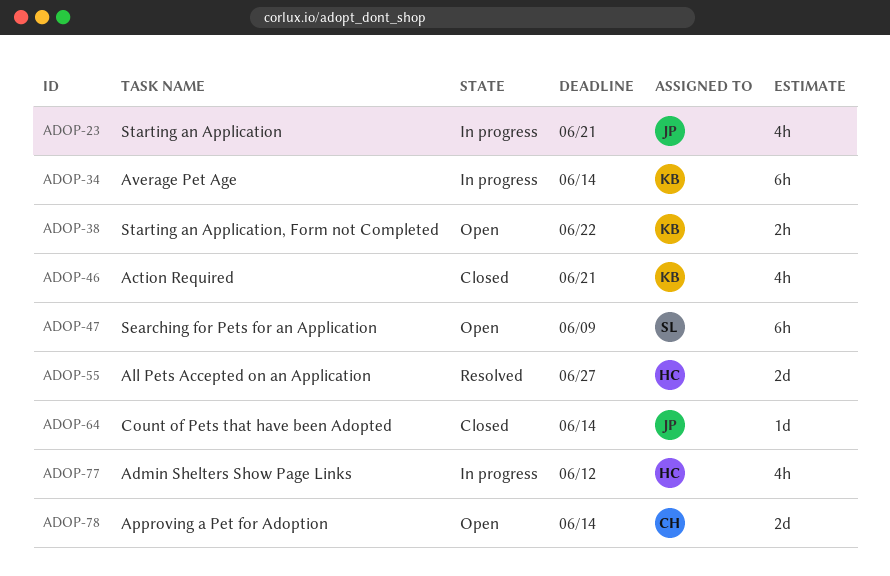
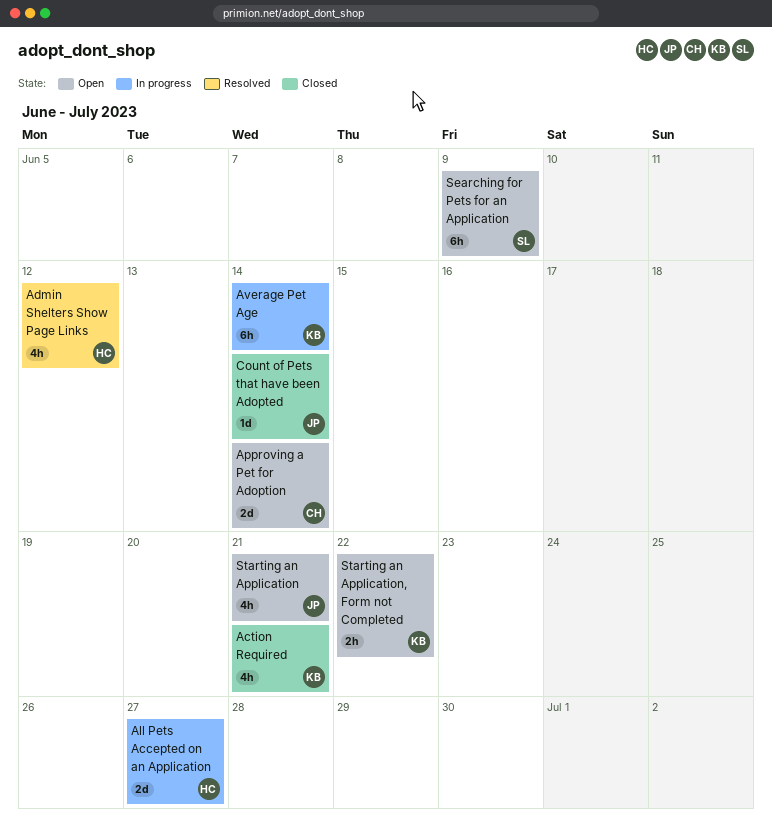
Admin Shelters Show Page Links, status: In progress -> Resolved
All Pets Accepted on an Application, status: Resolved -> In progress
Starting an Application, status: In progress -> Open

